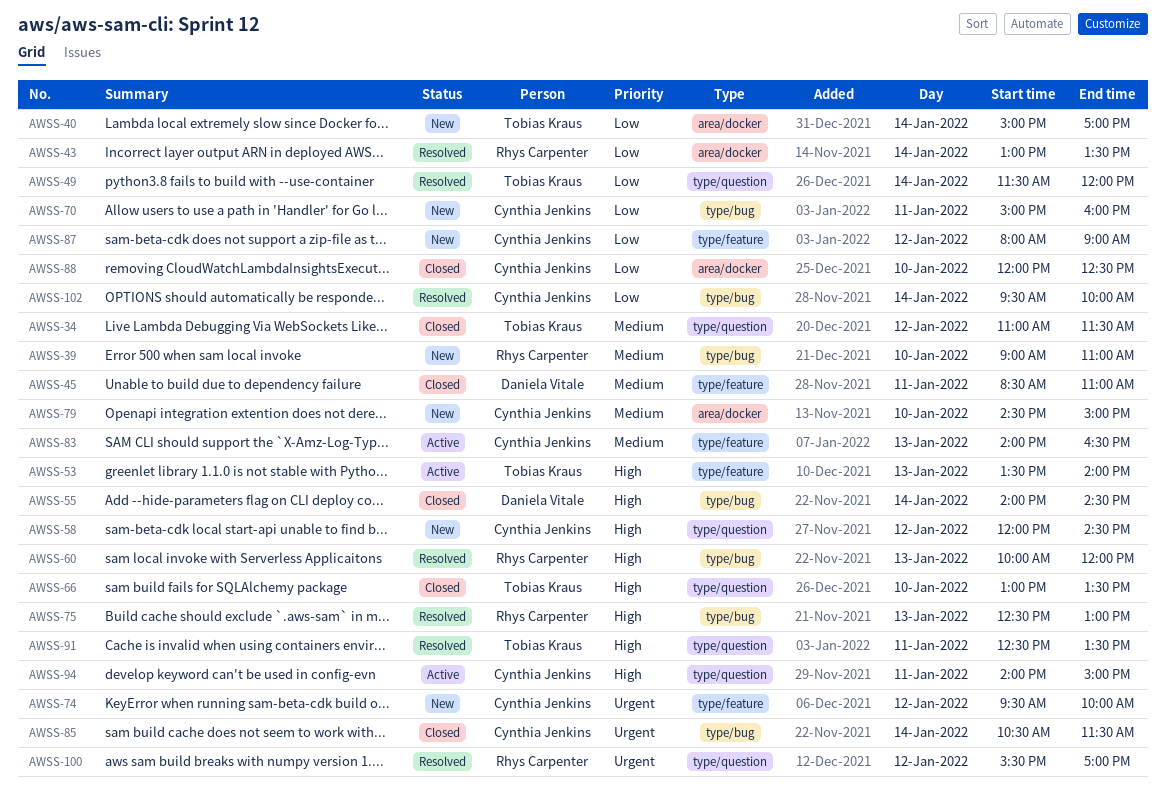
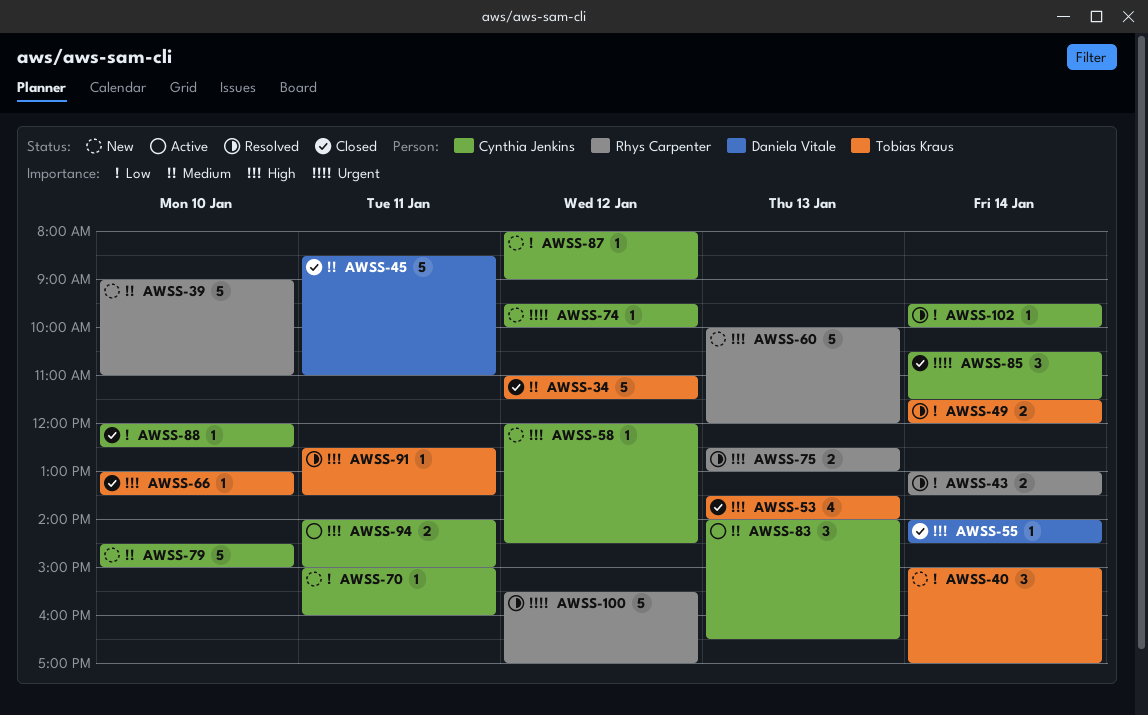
AWSS-53, status: Active -> Closed
AWSS-60, status: Resolved -> New

